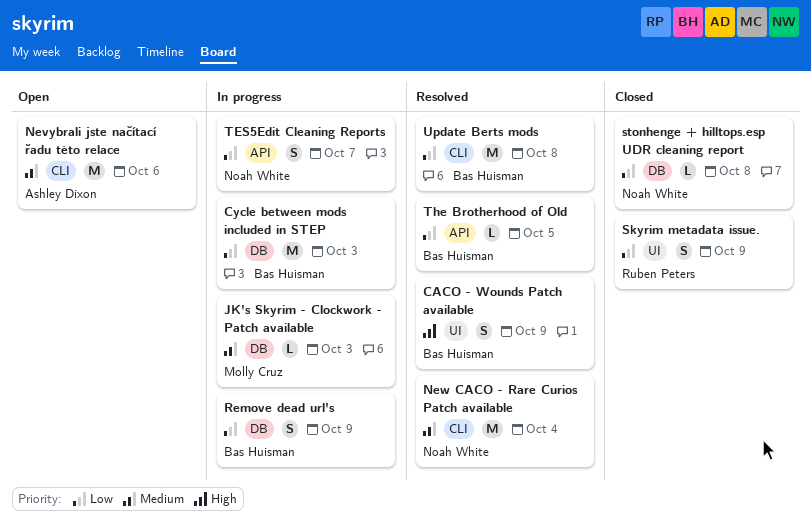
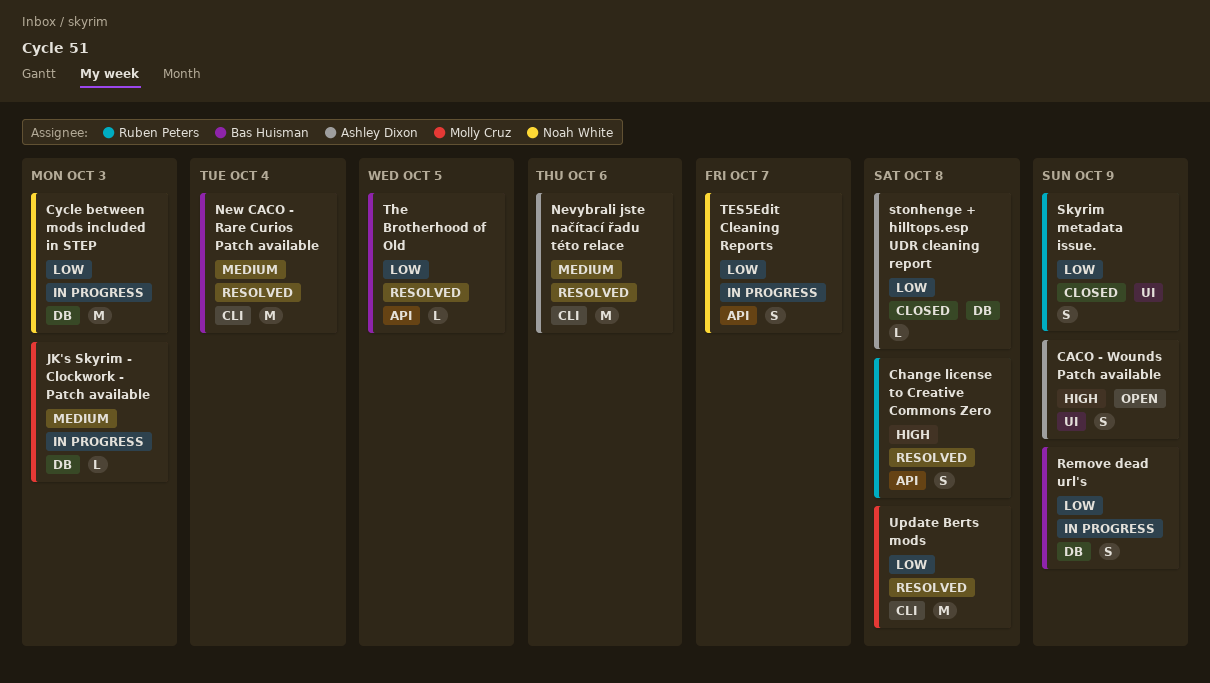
CACO - Wounds Patch available, status: Resolved -> Open
CACO - Wounds Patch available, owner: Bas Huisman -> Ashley Dixon
Change license to Creative Commons Zero: none -> present
Cycle between mods included in STEP, owner: Bas Huisman -> Noah White
Nevybrali jste načítací řadu této relace, status: Open -> Resolved
New CACO - Rare Curios Patch available, owner: Noah White -> Bas Huisman
stonhenge + hilltops.esp UDR cleaning report, owner: Noah White -> Ashley Dixon
Update Berts mods, owner: Bas Huisman -> Molly Cruz

